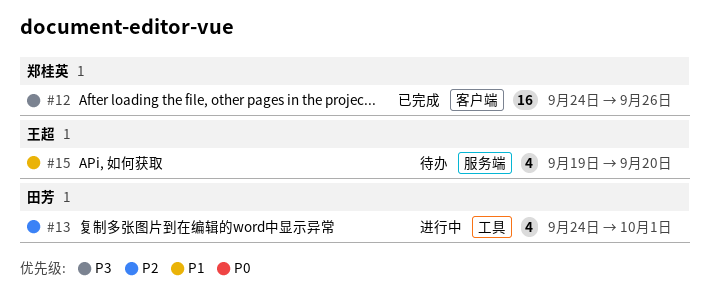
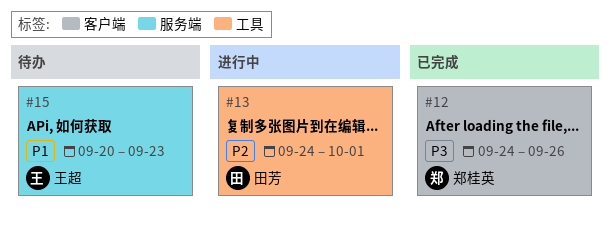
#15, start: Sep 19 -> Sep 20
#15, due: Sep 20 -> Sep 23

